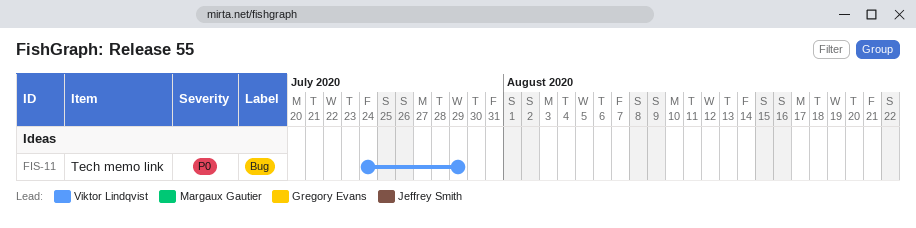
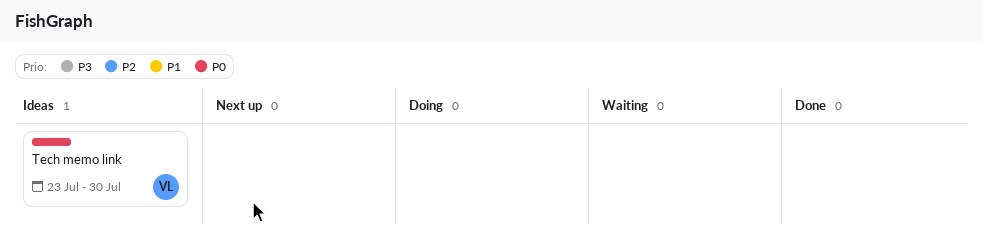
Tech memo link, start: Jul 24 -> Jul 23
Tech memo link, due: Jul 29 -> Jul 30

